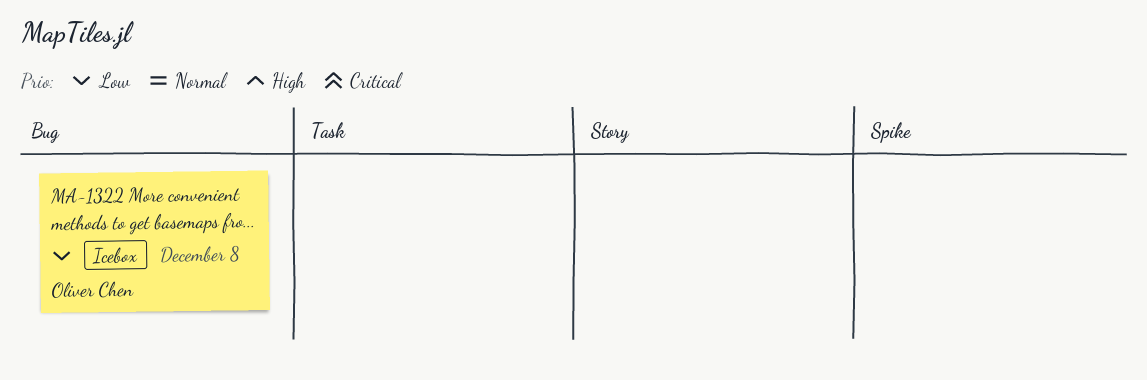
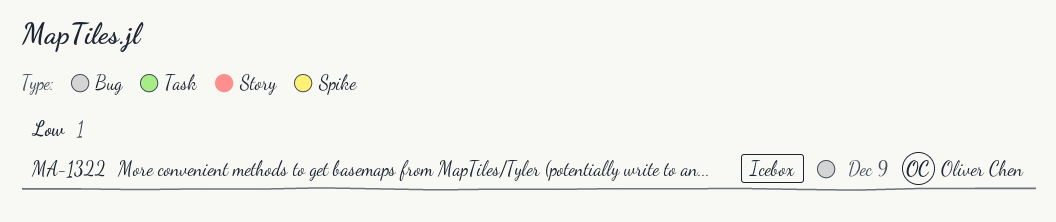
MA-1322, due: Dec 8 -> Dec 9

